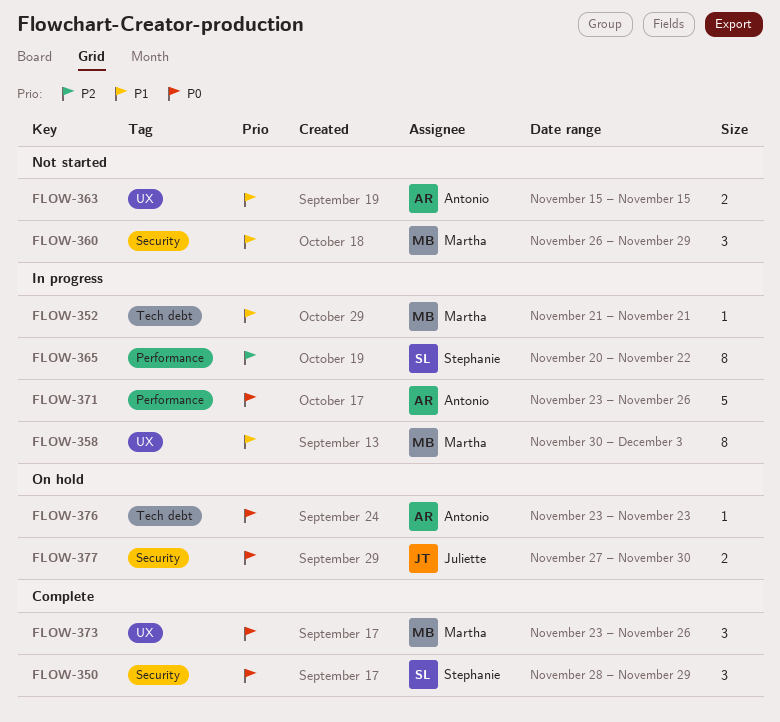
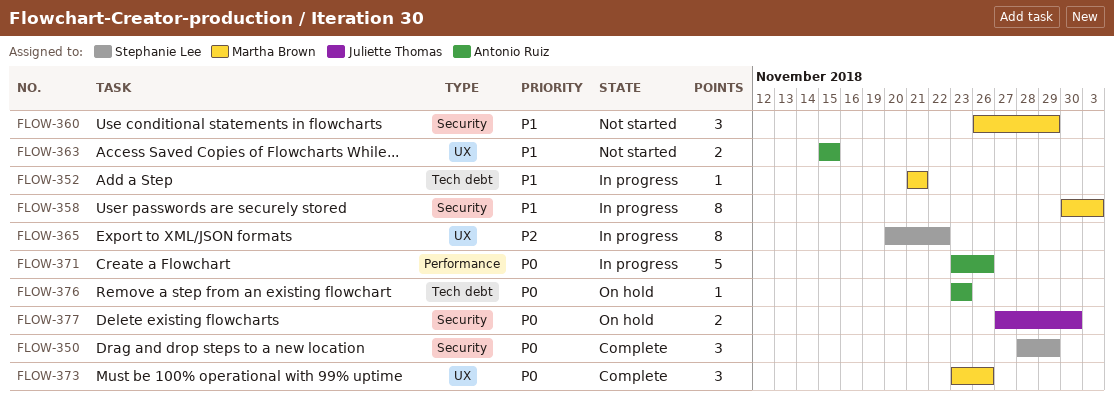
FLOW-358, label: UX -> Security
FLOW-365, label: Performance -> UX

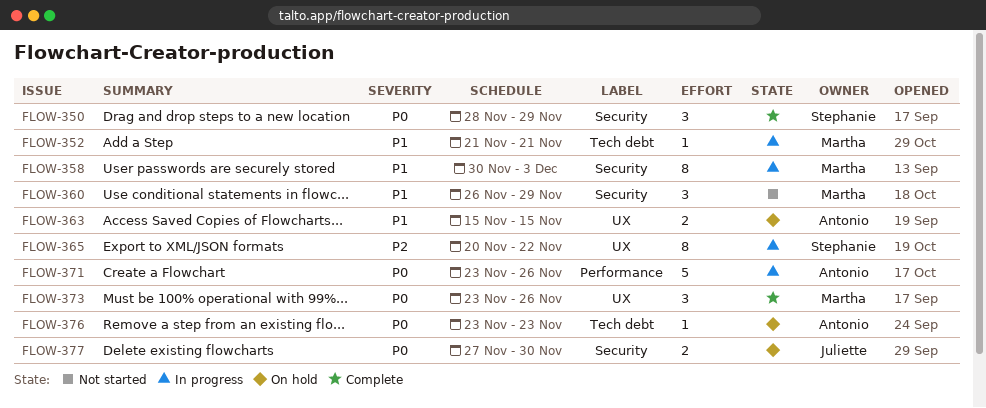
FLOW-363, status: Not started -> On hold

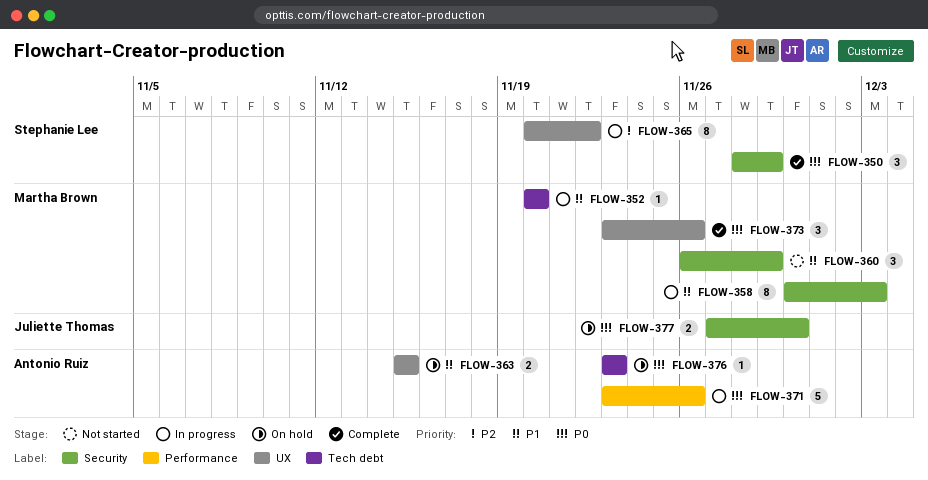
FLOW-352, start: Nov 21 -> Nov 20
FLOW-352, due: Nov 21 -> Nov 20

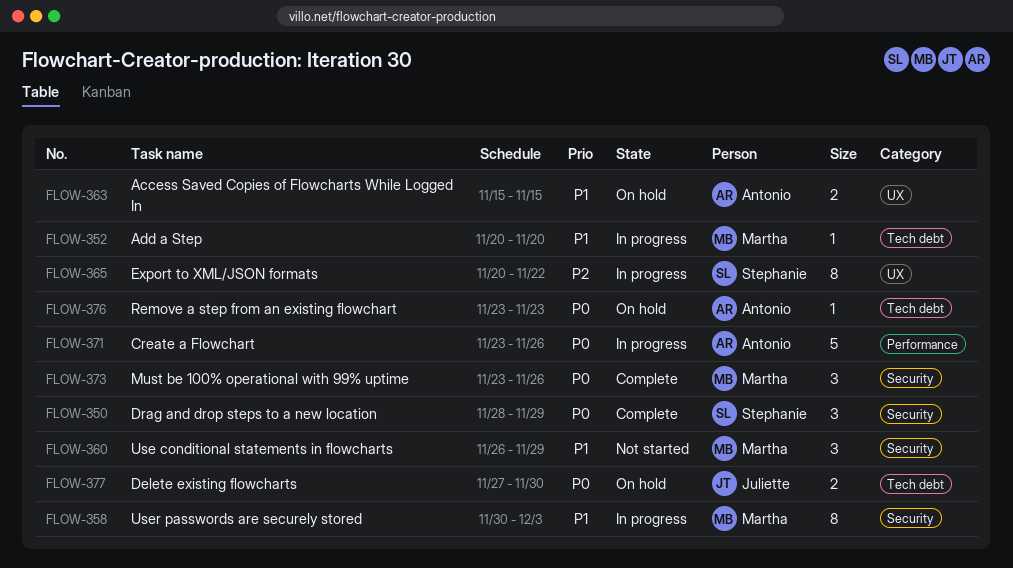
FLOW-373, label: UX -> Security
FLOW-377, label: Security -> Tech debt

